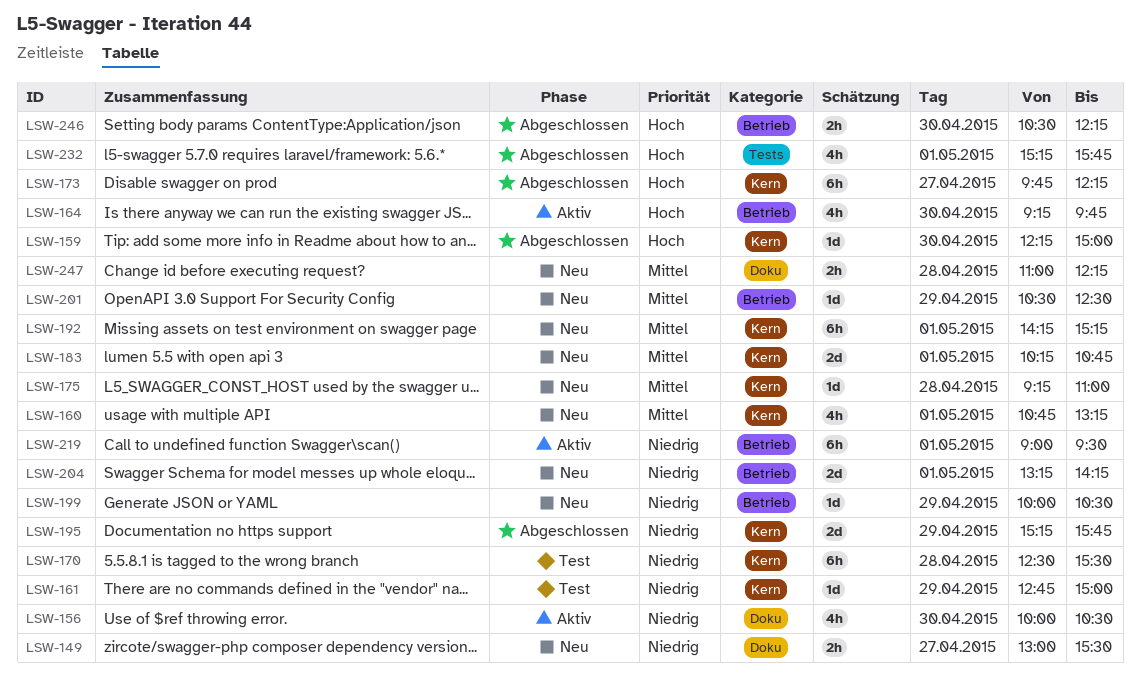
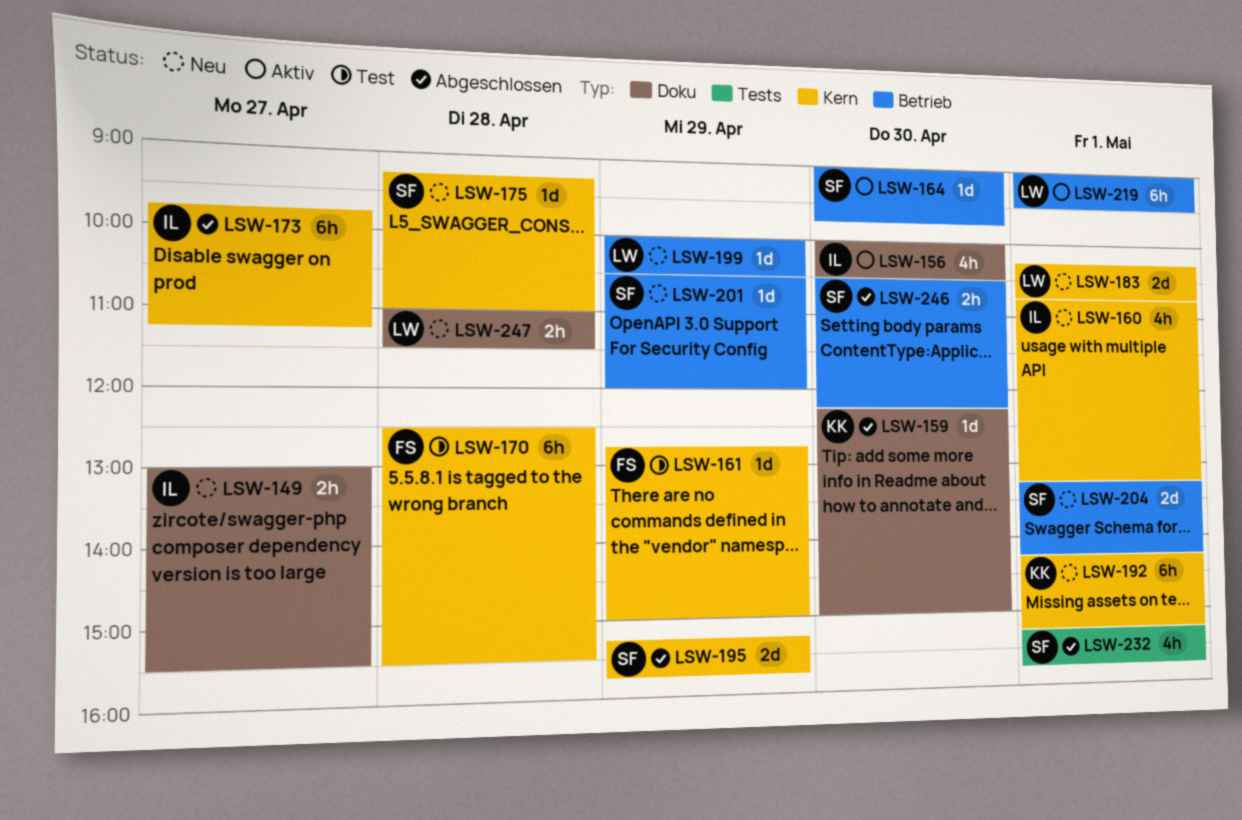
LSW-159, label: Kern -> Doku
LSW-164, estimate: 4h -> 1d
LSW-164, begins: 09:15 -> 09:00
LSW-173, ends: 12:15 -> 11:15
LSW-201, ends: 12:30 -> 12:00
LSW-247, ends: 12:15 -> 11:30

